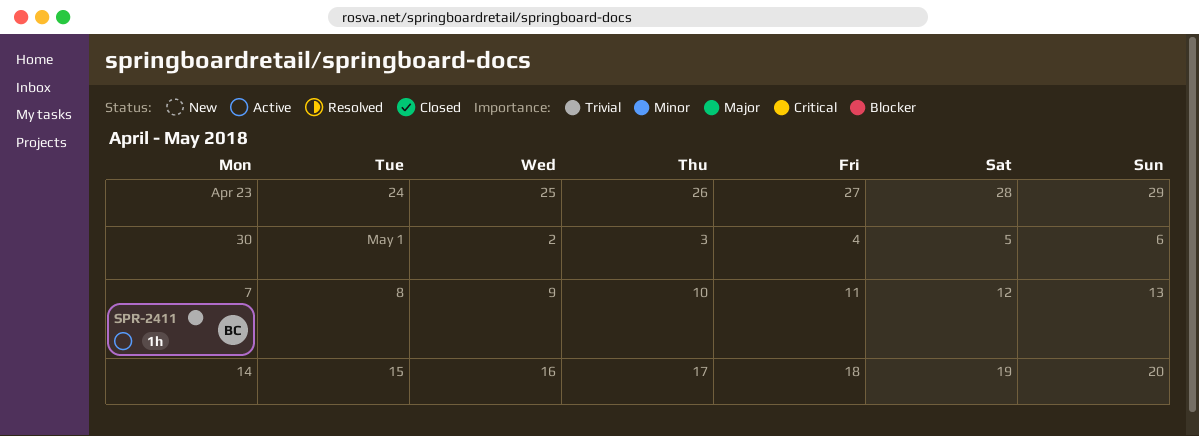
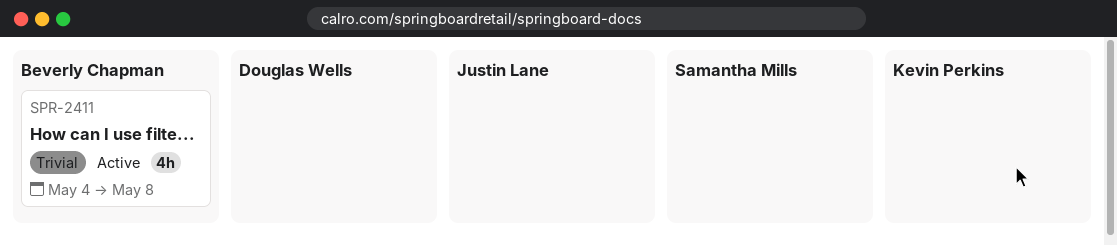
SPR-2411, estimate: 1h -> 4h
SPR-2411, due: May 7 -> May 8

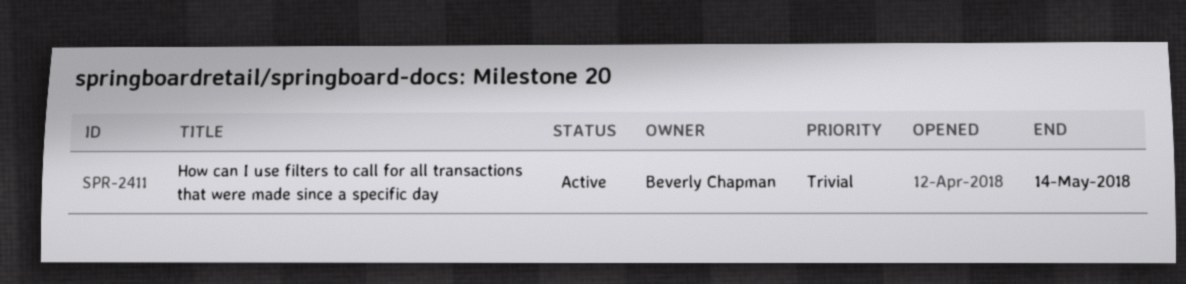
SPR-2411, due: May 8 -> May 14

